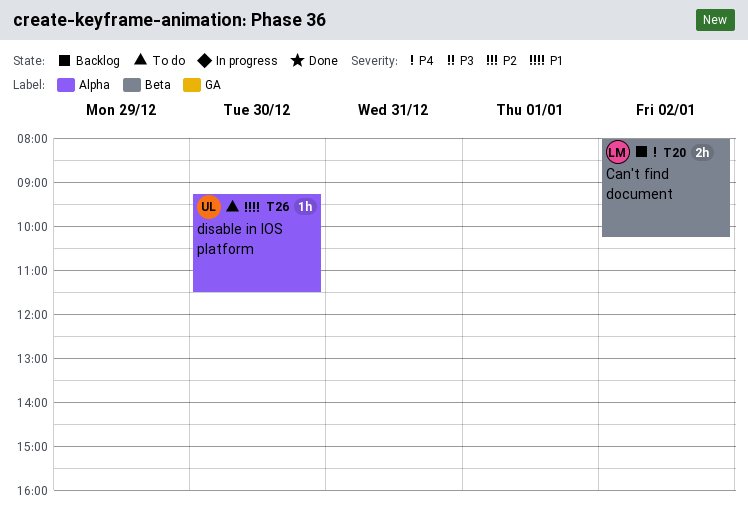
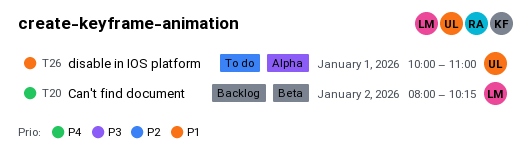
T26, day: Dec 30 -> Jan 1
T26, begins: 09:15 -> 10:00
T26, ends: 11:30 -> 11:00

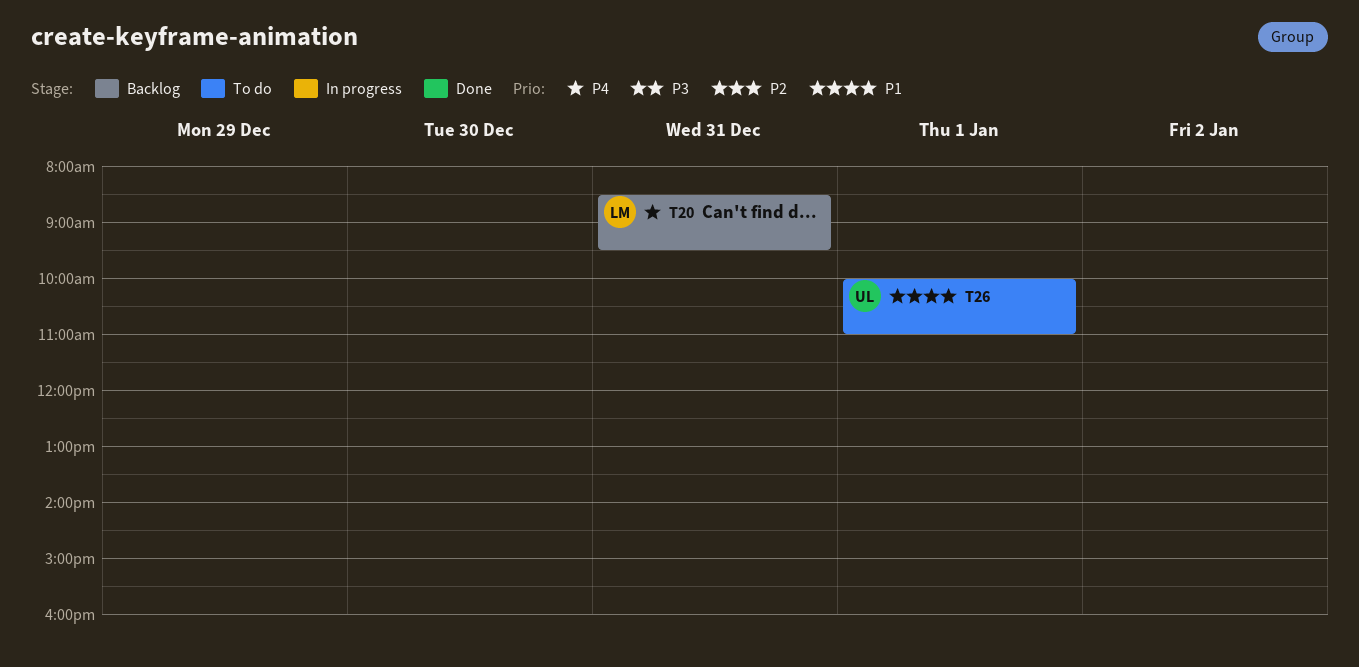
T20, day: Jan 2 -> Dec 31
T20, begins: 08:00 -> 08:30
T20, ends: 10:15 -> 09:30

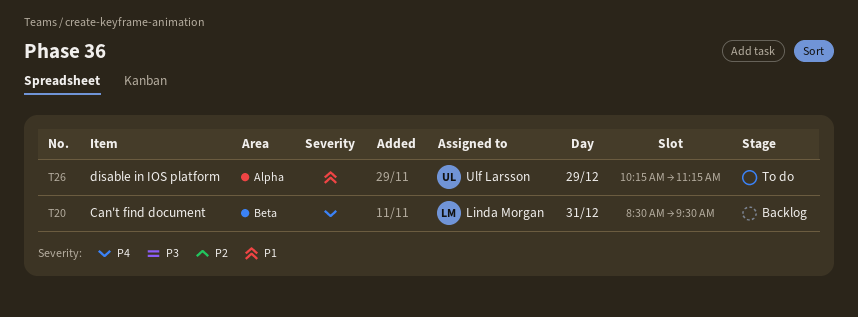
T26, day: Jan 1 -> Dec 29
T26, begins: 10:00 -> 10:15
T26, ends: 11:00 -> 11:15

